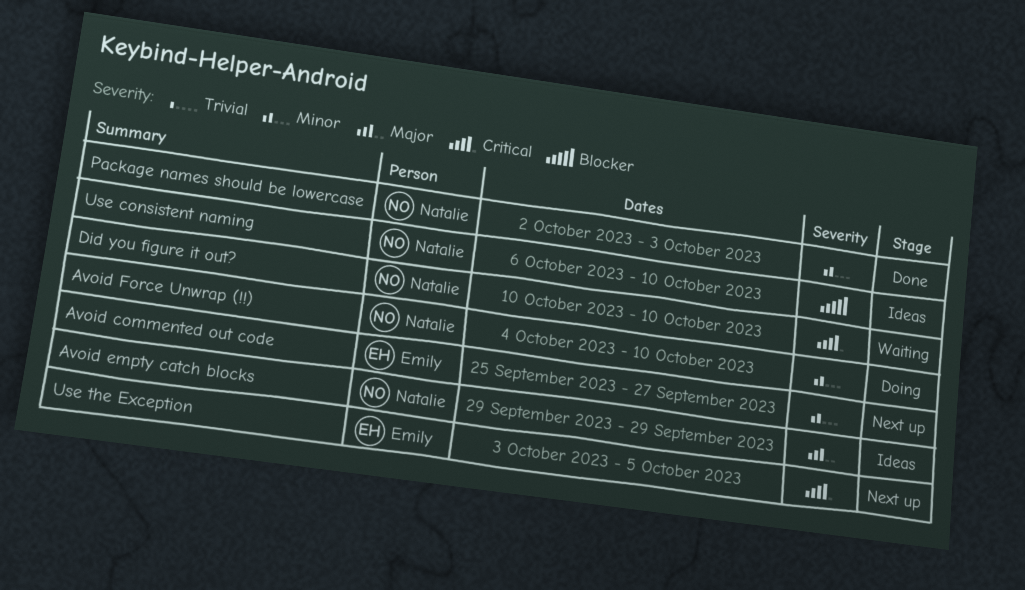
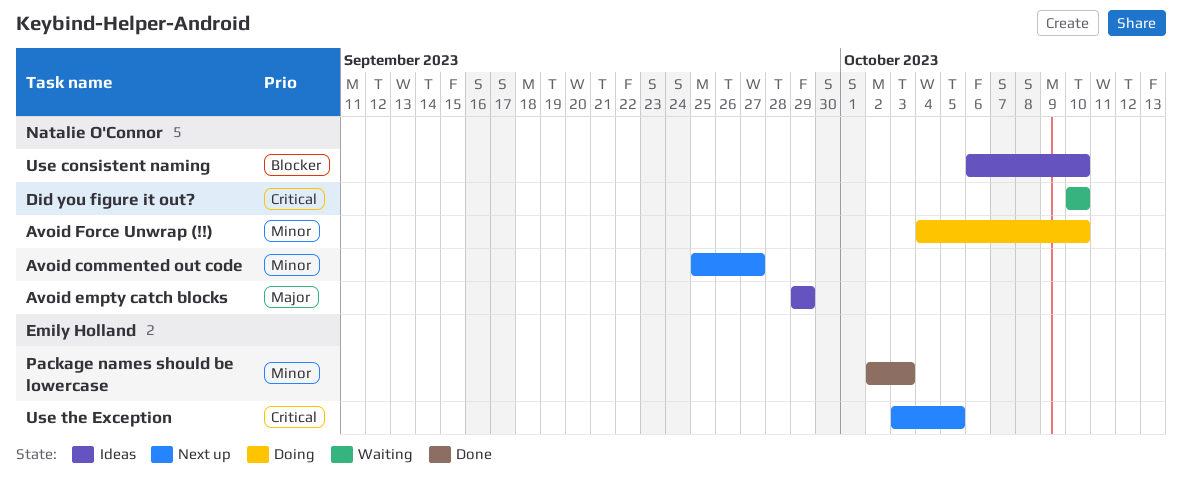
Avoid commented out code, owner: Emily Holland -> Natalie O'Connor
Package names should be lowercase, owner: Natalie O'Connor -> Emily Holland

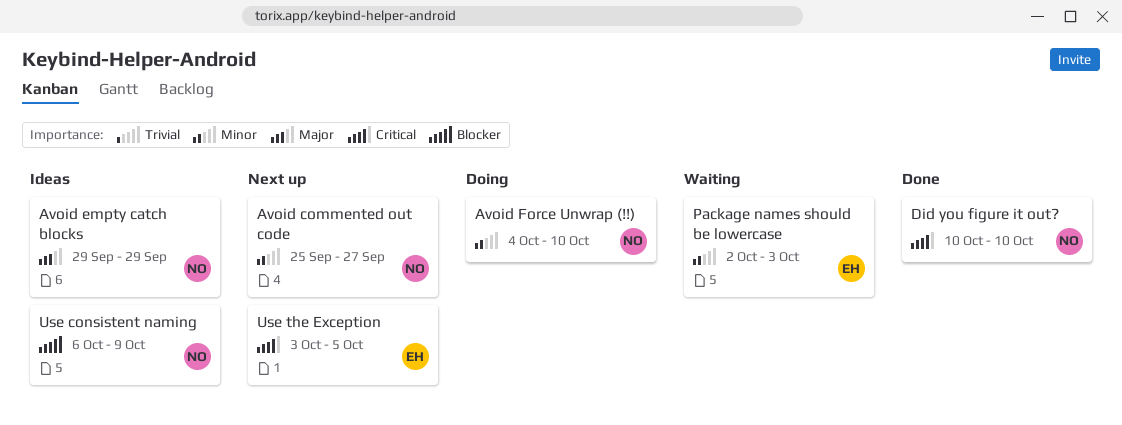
Did you figure it out?, status: Waiting -> Done
Package names should be lowercase, status: Done -> Waiting
Use consistent naming, due: Oct 10 -> Oct 9

